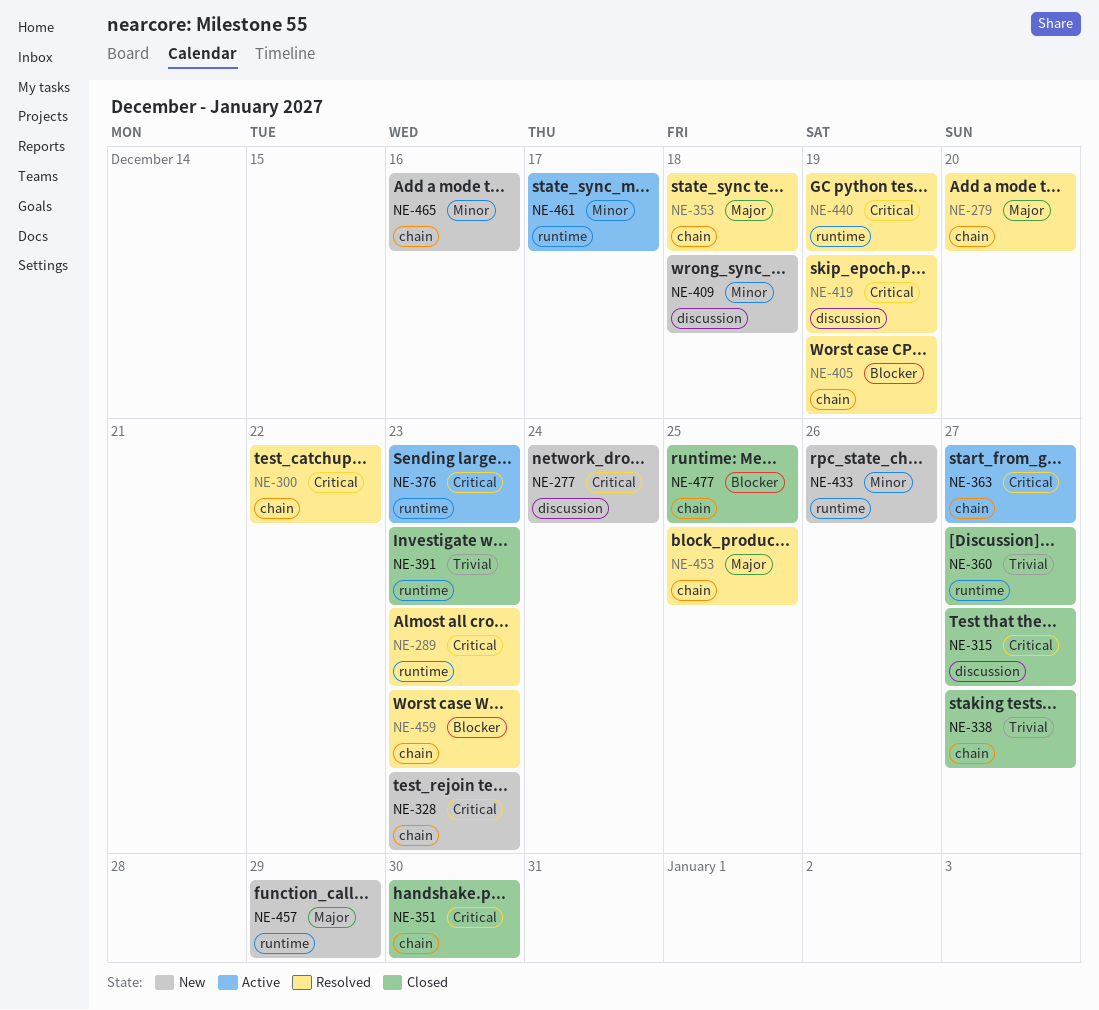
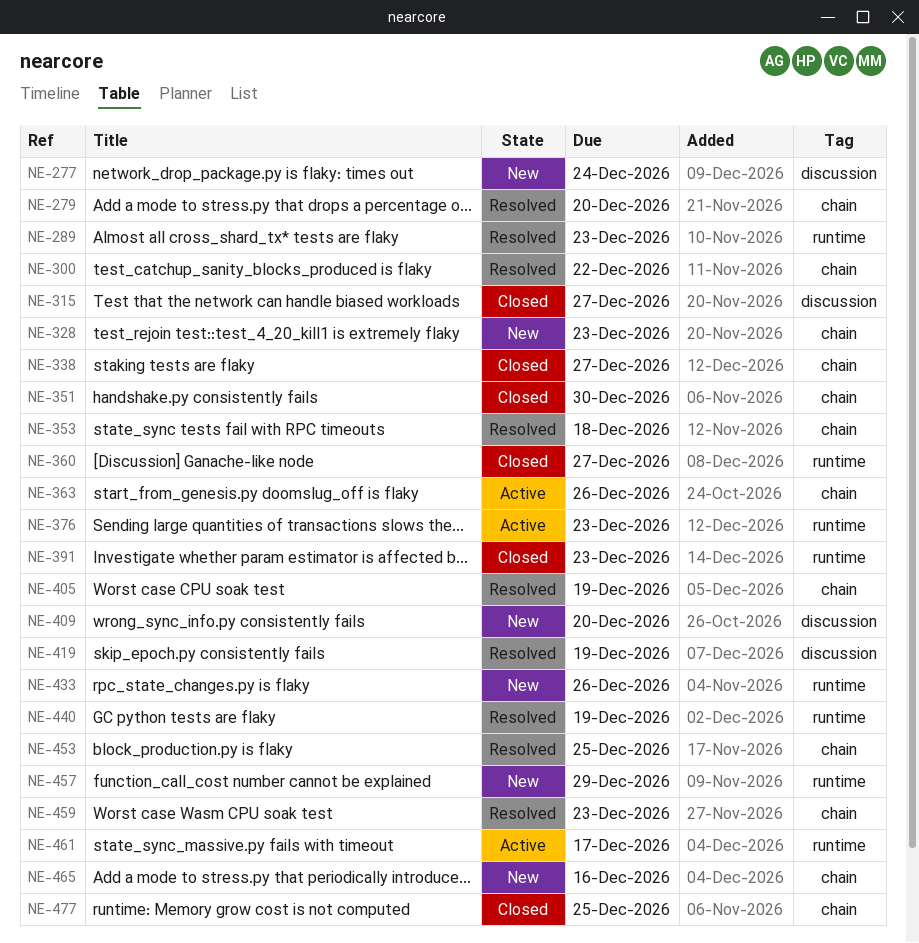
NE-363, due: Dec 27 -> Dec 26
NE-409, due: Dec 18 -> Dec 20

